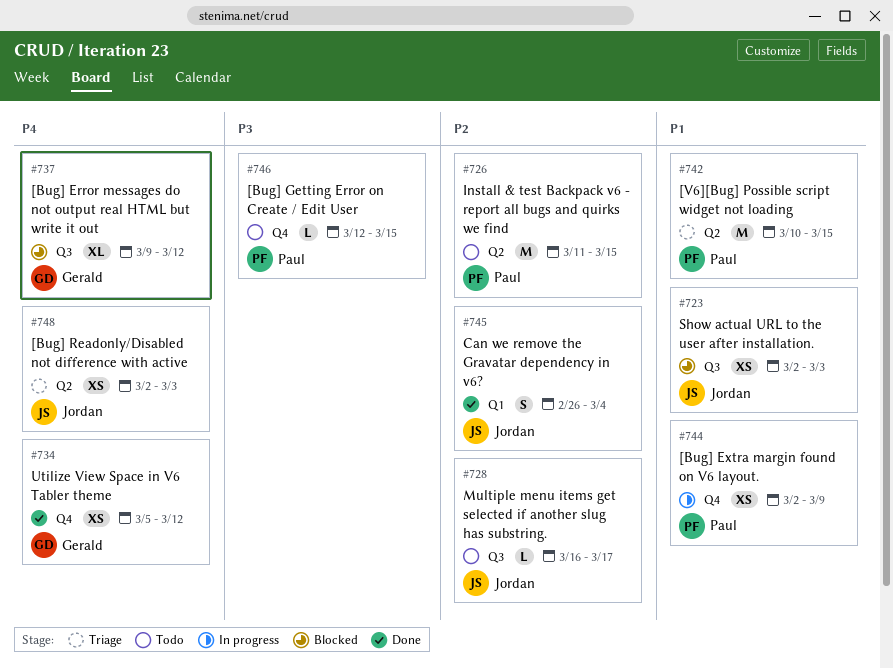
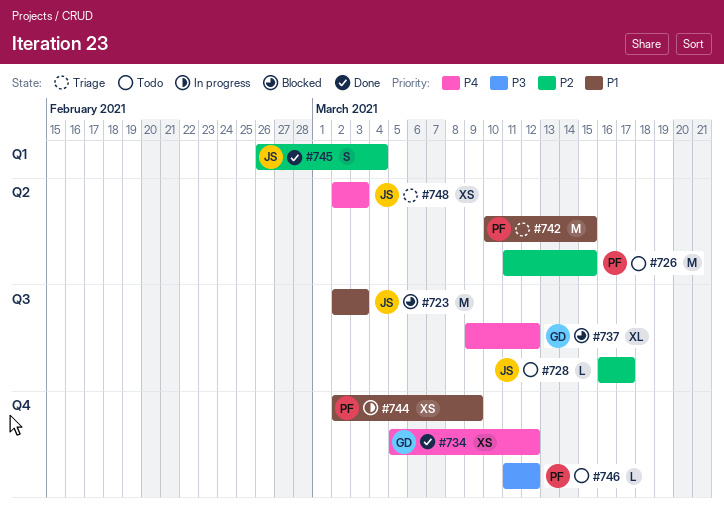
#723, estimate: XS -> M
#746, start: Mar 12 -> Mar 11
#746, due: Mar 15 -> Mar 12

